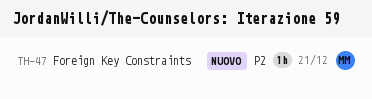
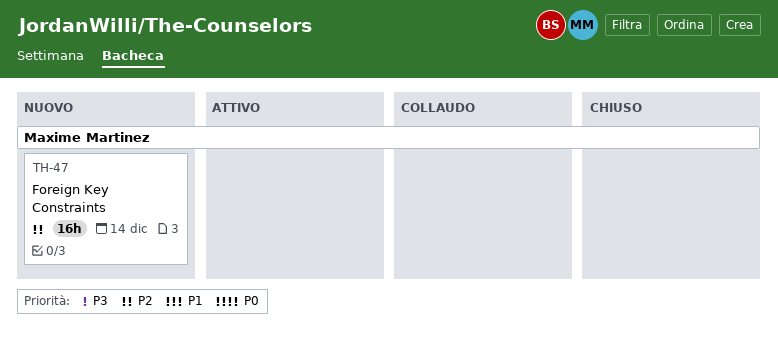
TH-47, estimate: 1h -> 16h
TH-47, due: Dec 21 -> Dec 14

